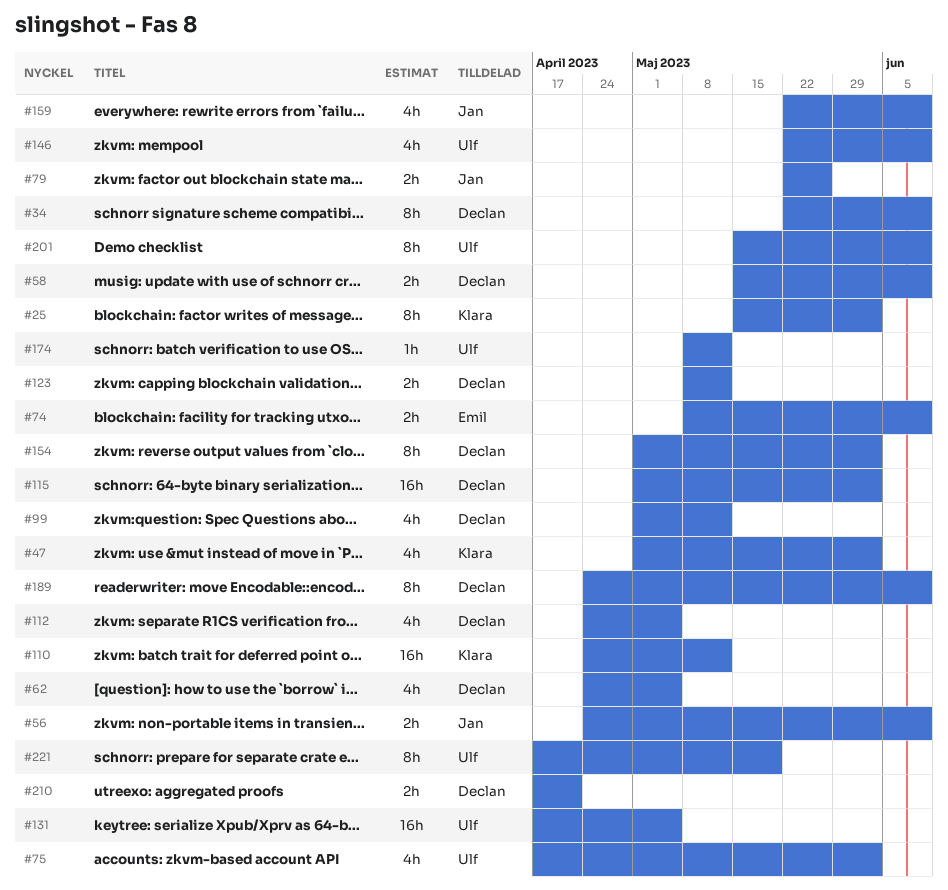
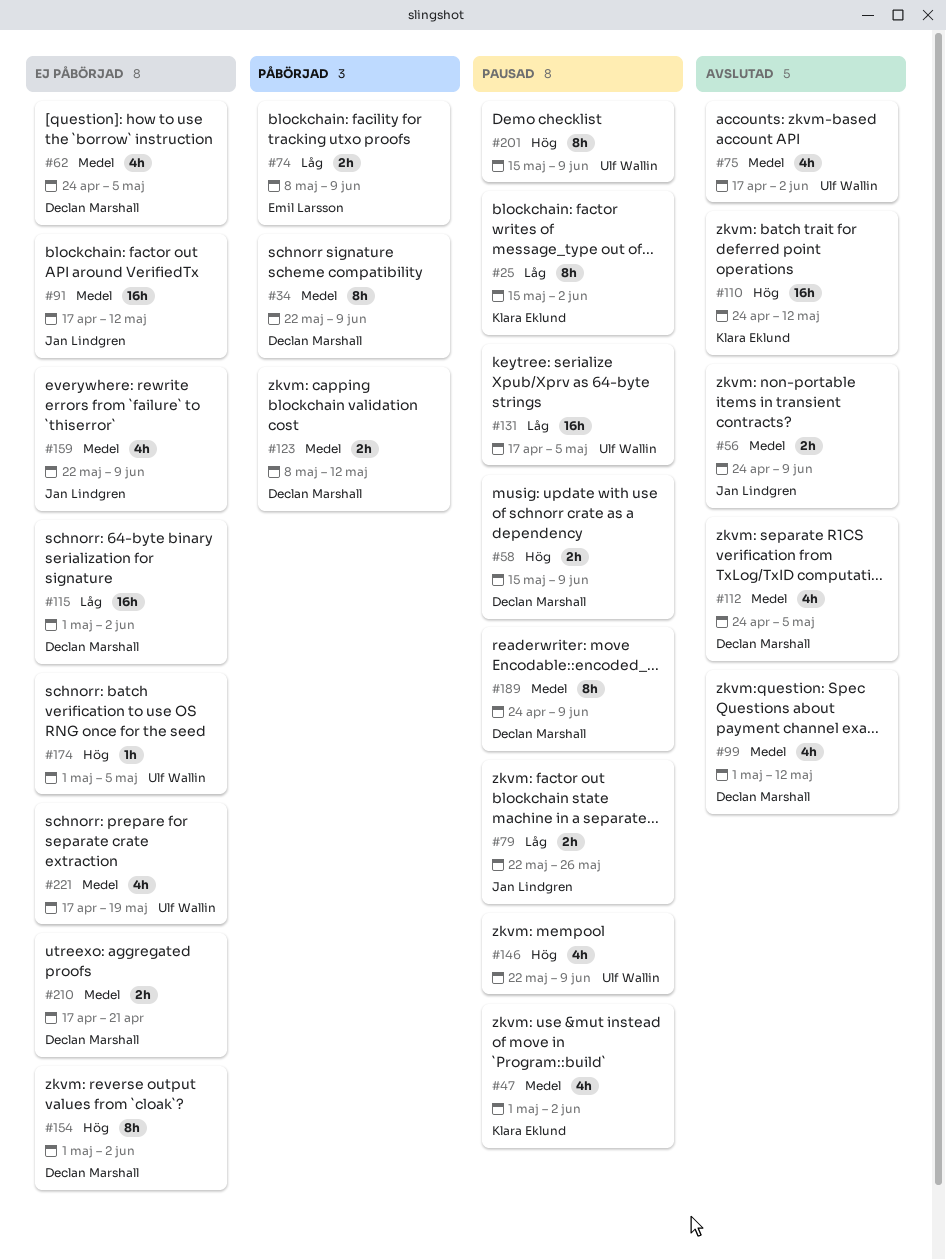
#91: none -> present
#174, start: May 8 -> May 1
#174, due: May 12 -> May 5
#221, estimate: 8h -> 4h

